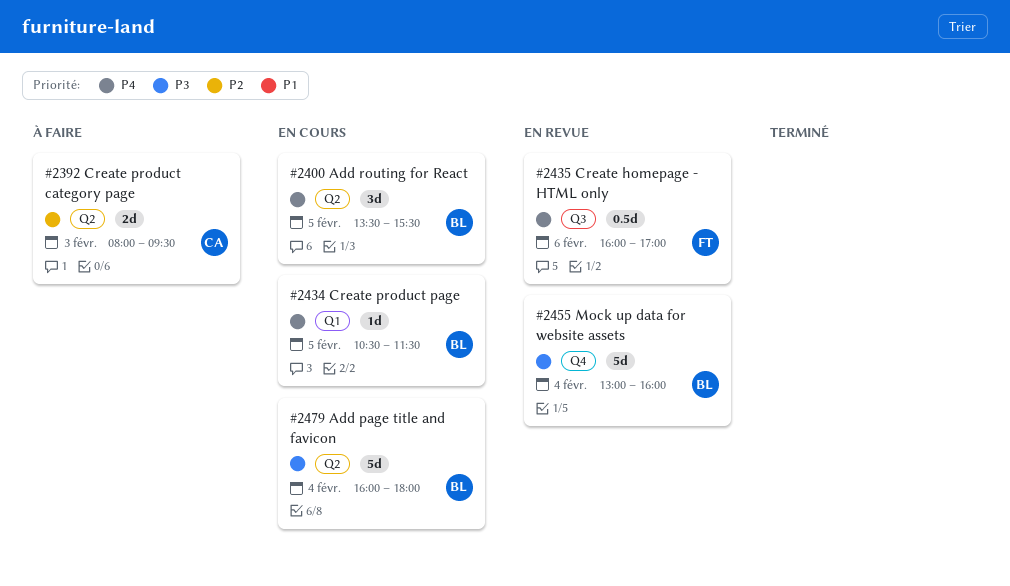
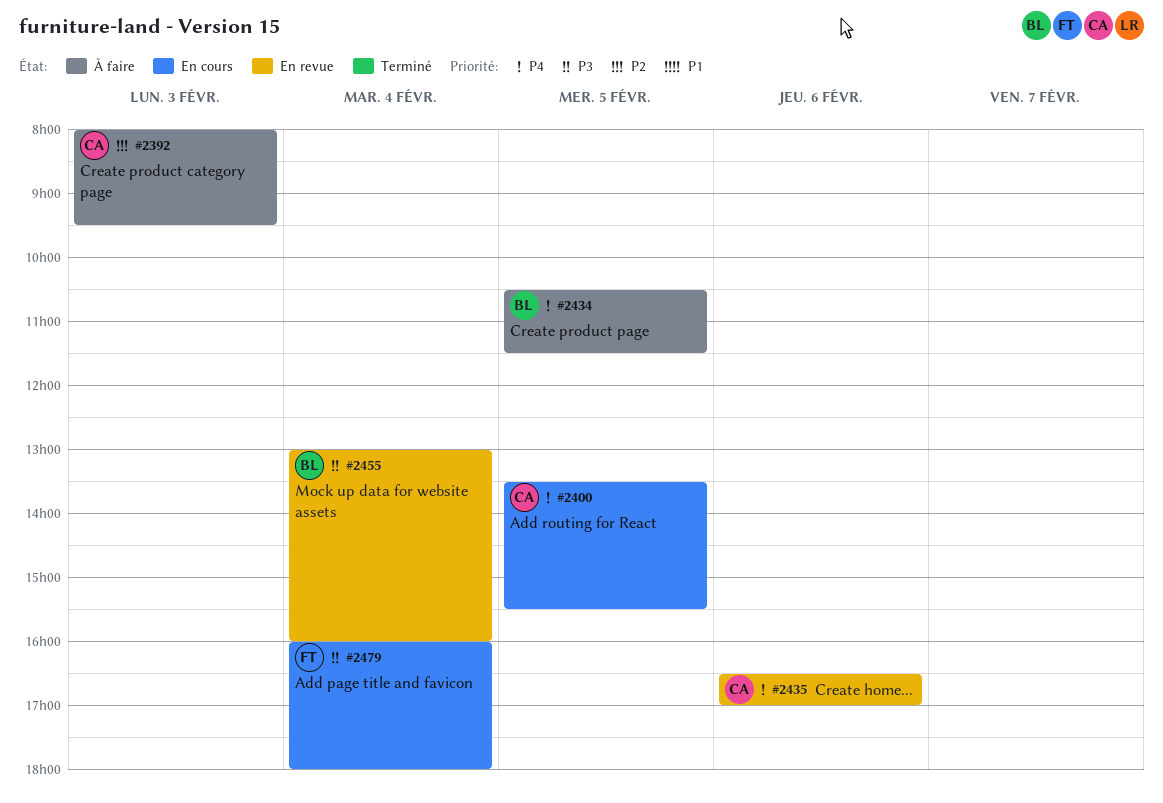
#2400, owner: BL -> CA
#2434, status: En cours -> À faire
#2435, owner: FT -> CA
#2435, begins: 16:00 -> 16:30
#2479, owner: BL -> FT

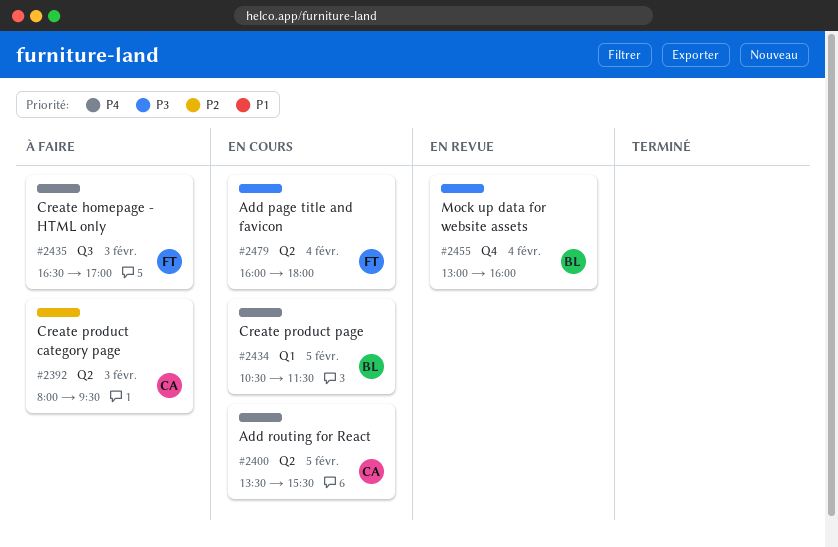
#2434, status: À faire -> En cours
#2435, status: En revue -> À faire
#2435, owner: CA -> FT
#2435, day: Feb 6 -> Feb 3

